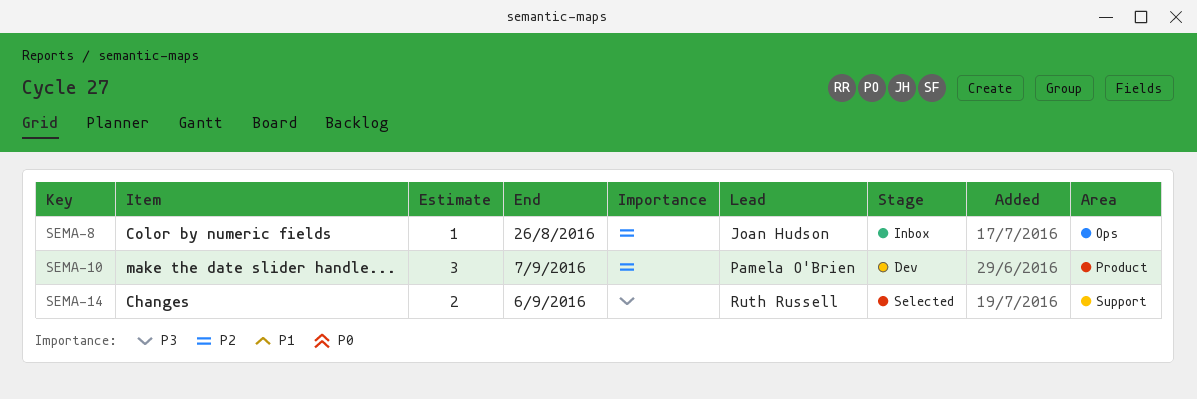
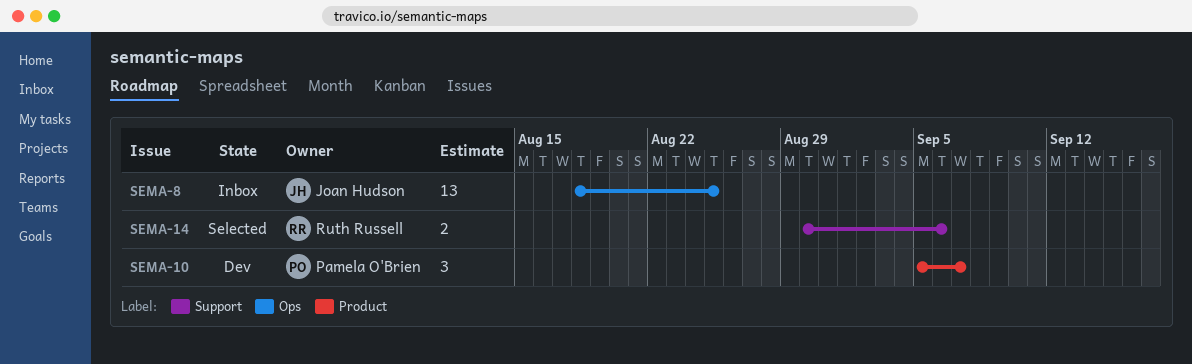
SEMA-8, estimate: 1 -> 13
SEMA-8, due: Aug 26 -> Aug 25

